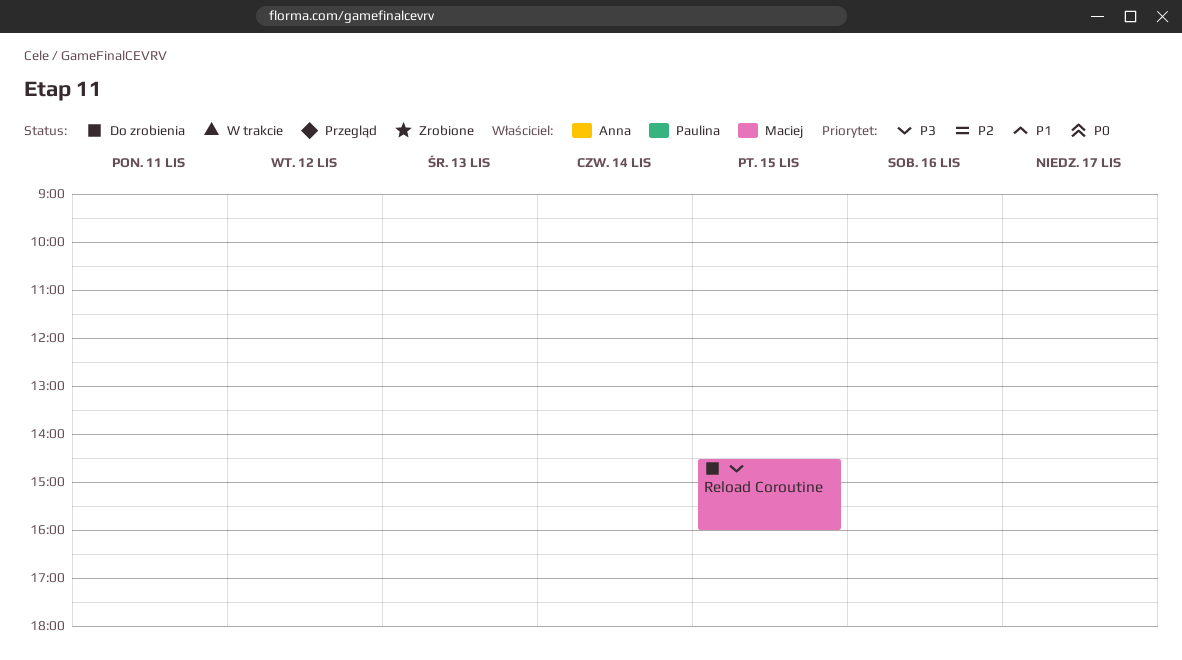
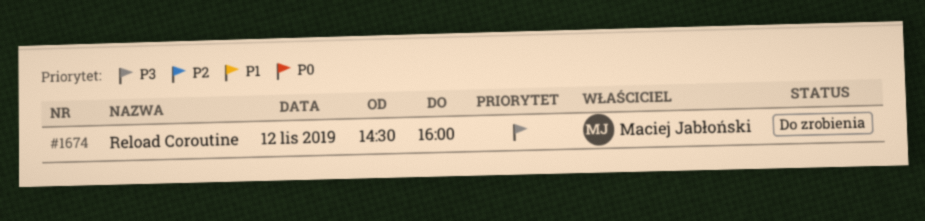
Reload Coroutine, day: Nov 15 -> Nov 12

